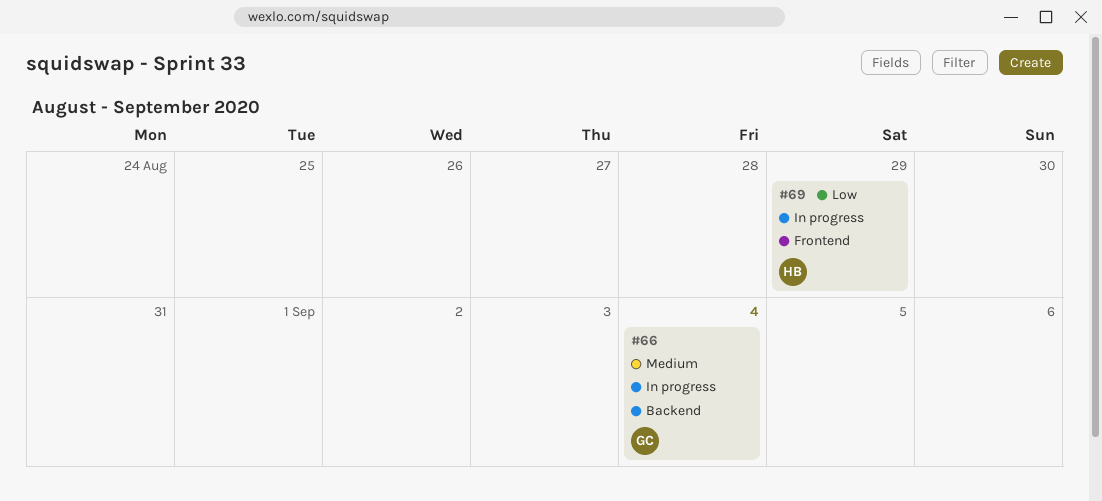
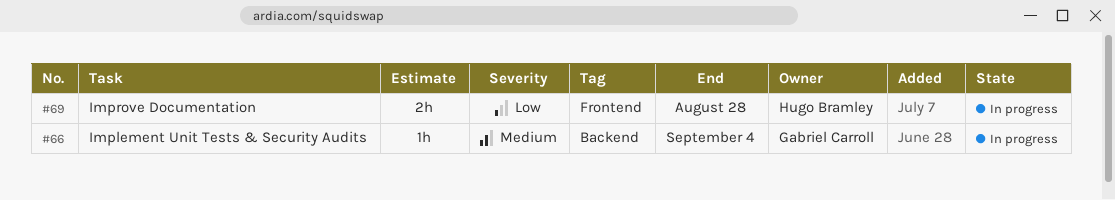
#69, due: Aug 29 -> Aug 28

